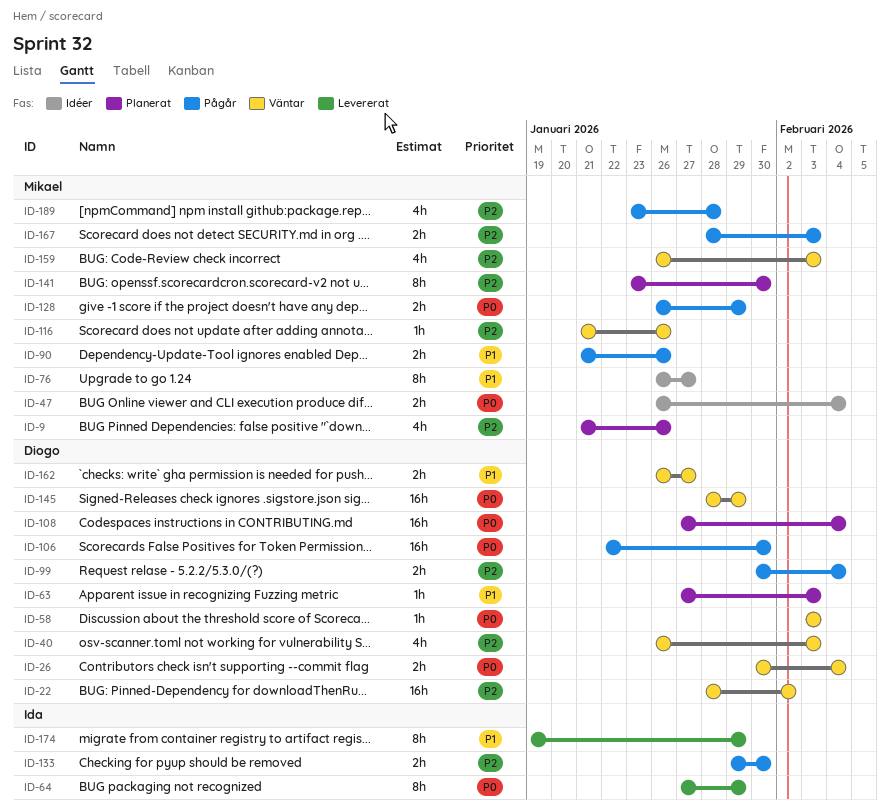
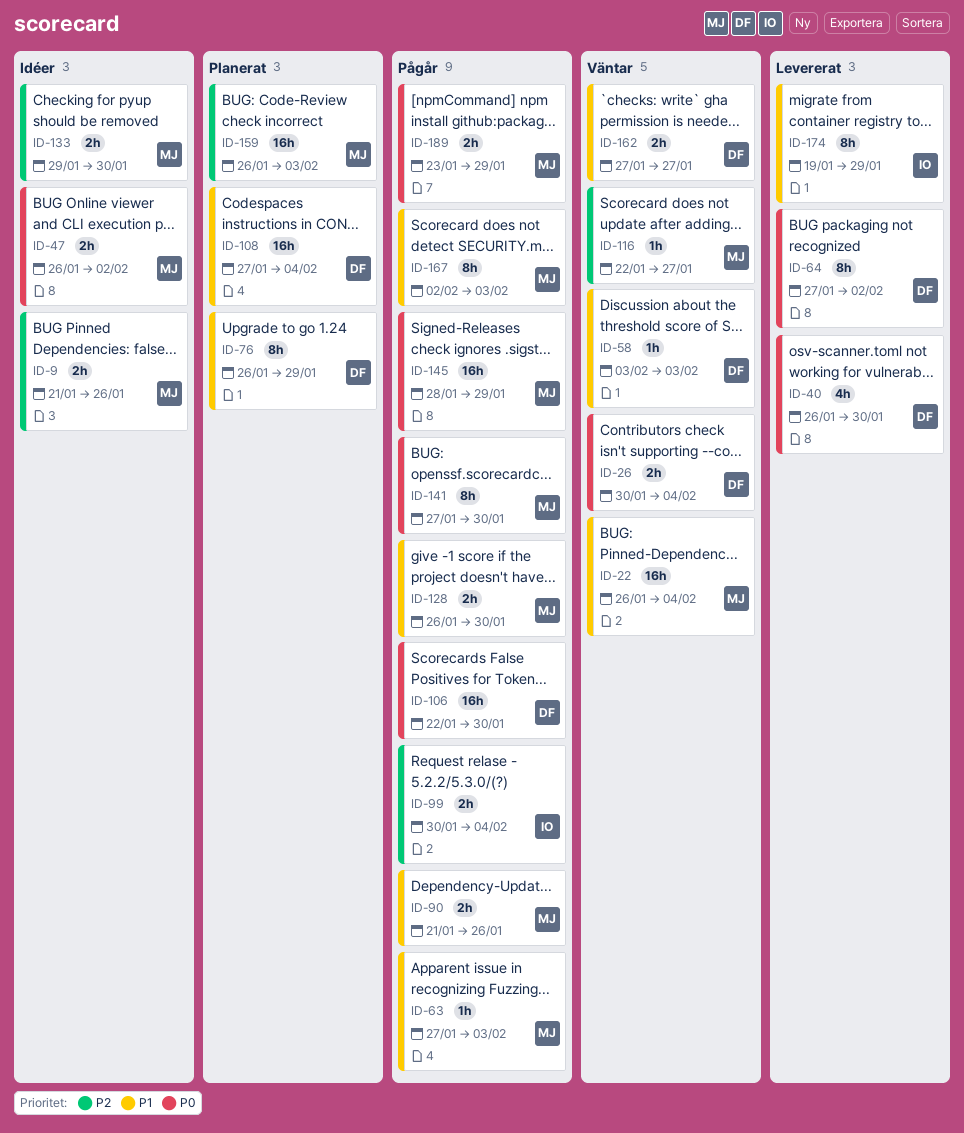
ID-9, status: Planerat -> Idéer
ID-9, estimate: 4h -> 2h
ID-22, owner: Diogo -> Mikael
ID-22, priority: P2 -> P1
ID-22, start: Jan 28 -> Jan 26
ID-22, due: Feb 2 -> Feb 4
ID-40, status: Väntar -> Levererat
ID-40, priority: P2 -> P0
ID-40, due: Feb 3 -> Jan 30
ID-47, due: Feb 4 -> Feb 2
ID-58, priority: P0 -> P1
ID-63, status: Planerat -> Pågår
ID-63, owner: Diogo -> Mikael
ID-64, owner: Ida -> Diogo
ID-64, due: Jan 29 -> Feb 2
ID-76, status: Idéer -> Planerat
ID-76, owner: Mikael -> Diogo
ID-76, due: Jan 27 -> Jan 29
ID-99, owner: Diogo -> Ida
ID-108, priority: P0 -> P1
ID-116, start: Jan 21 -> Jan 22
ID-116, due: Jan 26 -> Jan 27
ID-128, priority: P0 -> P1
ID-128, due: Jan 29 -> Jan 30
ID-133, status: Pågår -> Idéer
ID-133, owner: Ida -> Mikael
ID-141, status: Planerat -> Pågår
ID-141, priority: P2 -> P0
ID-141, start: Jan 23 -> Jan 27
ID-145, status: Väntar -> Pågår
ID-145, owner: Diogo -> Mikael
ID-159, status: Väntar -> Planerat
ID-159, estimate: 4h -> 16h
ID-162, start: Jan 26 -> Jan 27
ID-167, priority: P2 -> P1
ID-167, estimate: 2h -> 8h
ID-167, start: Jan 28 -> Feb 2
ID-189, priority: P2 -> P0
ID-189, estimate: 4h -> 2h
ID-189, due: Jan 28 -> Jan 29

